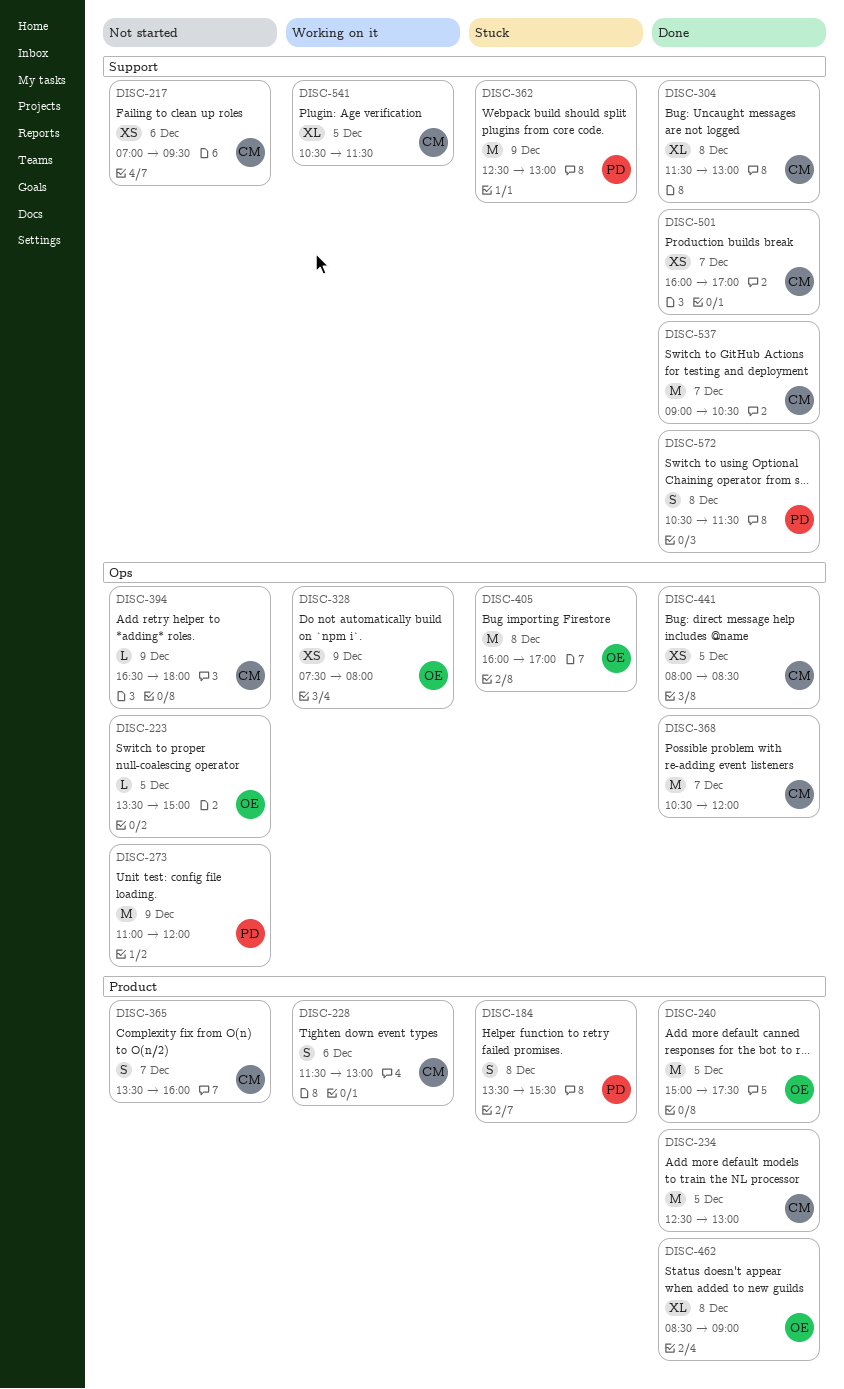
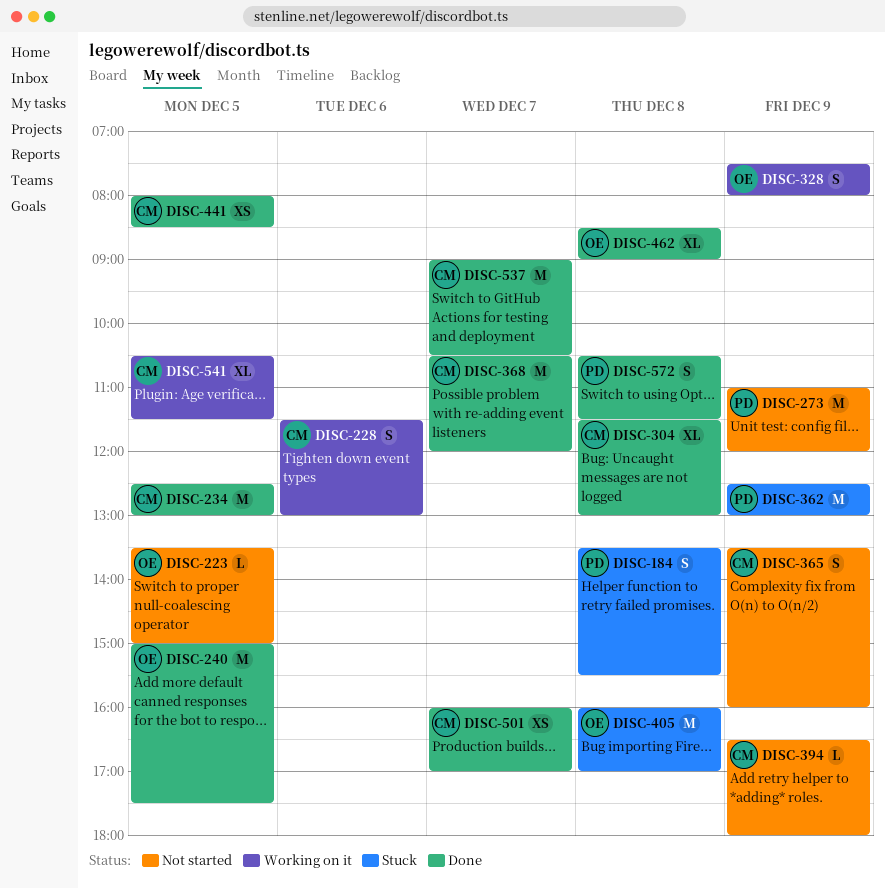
DISC-217: present -> none
DISC-328, estimate: XS -> S
DISC-365, day: Dec 7 -> Dec 9

